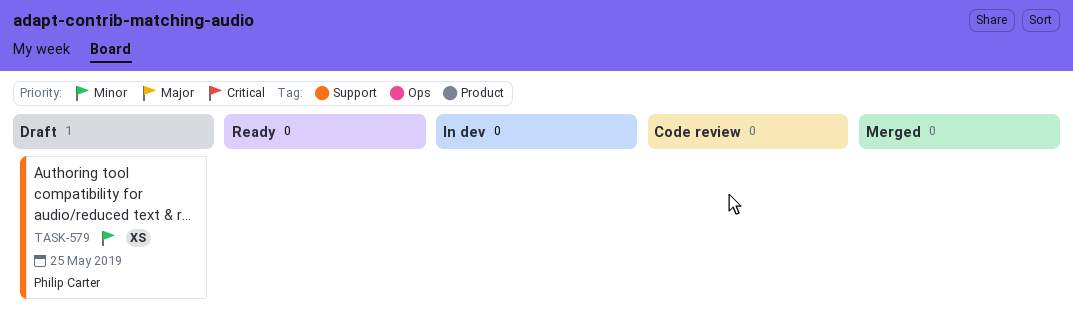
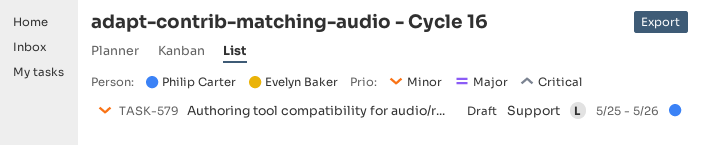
TASK-579, estimate: XS -> L
TASK-579, due: May 25 -> May 26

